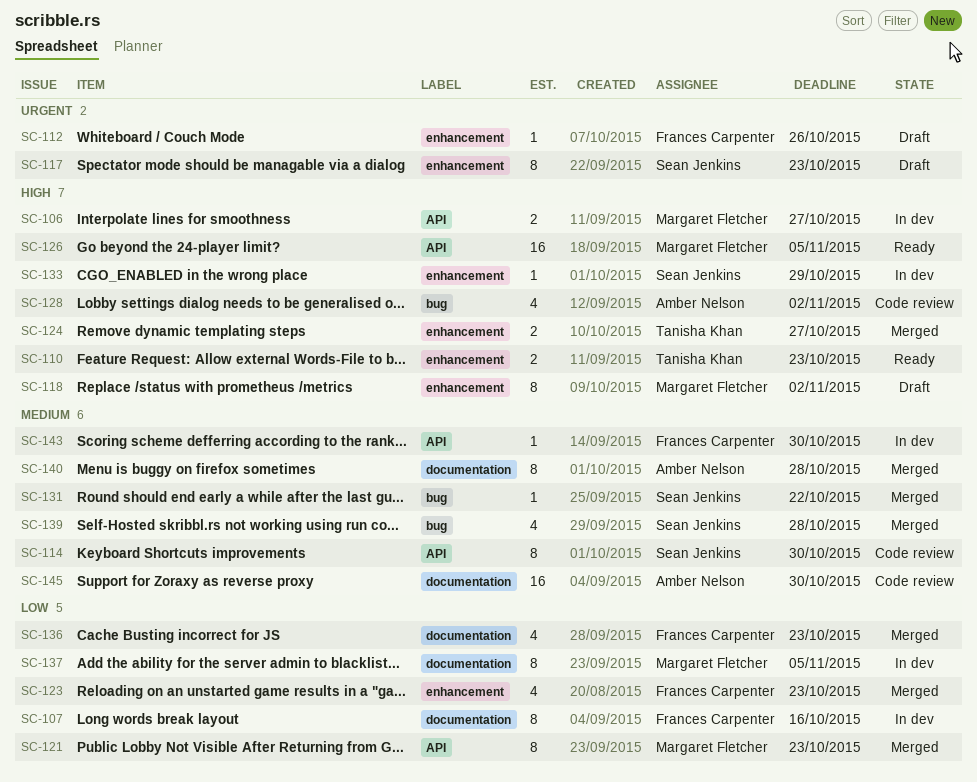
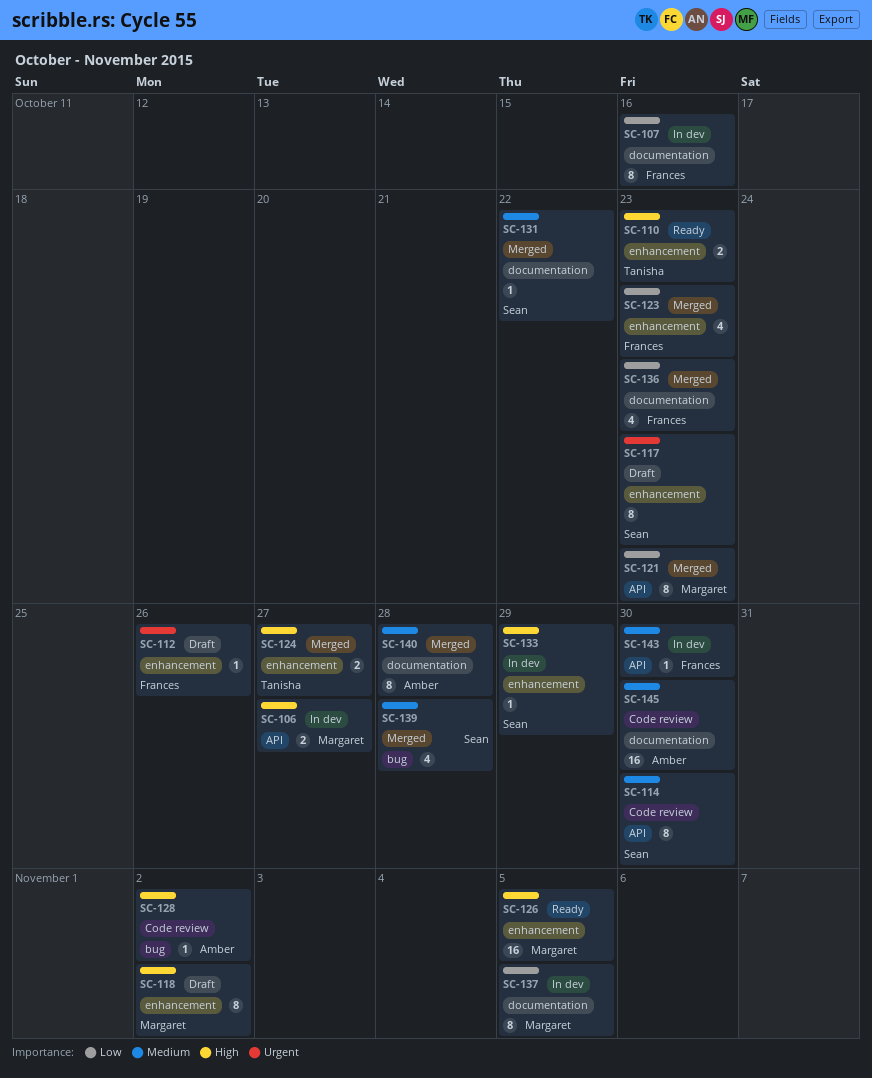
SC-126, label: API -> enhancement
SC-128, estimate: 4 -> 1
SC-131, label: bug -> documentation

